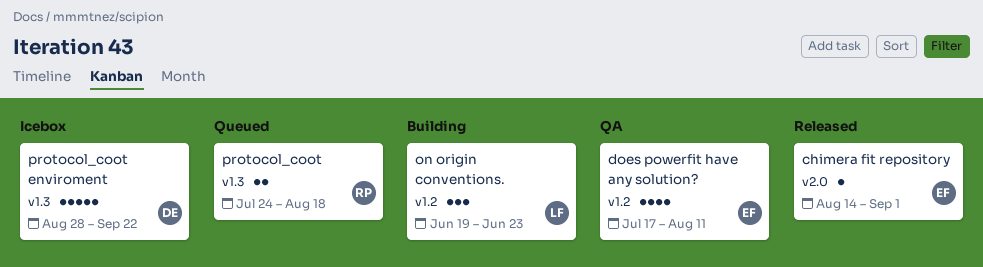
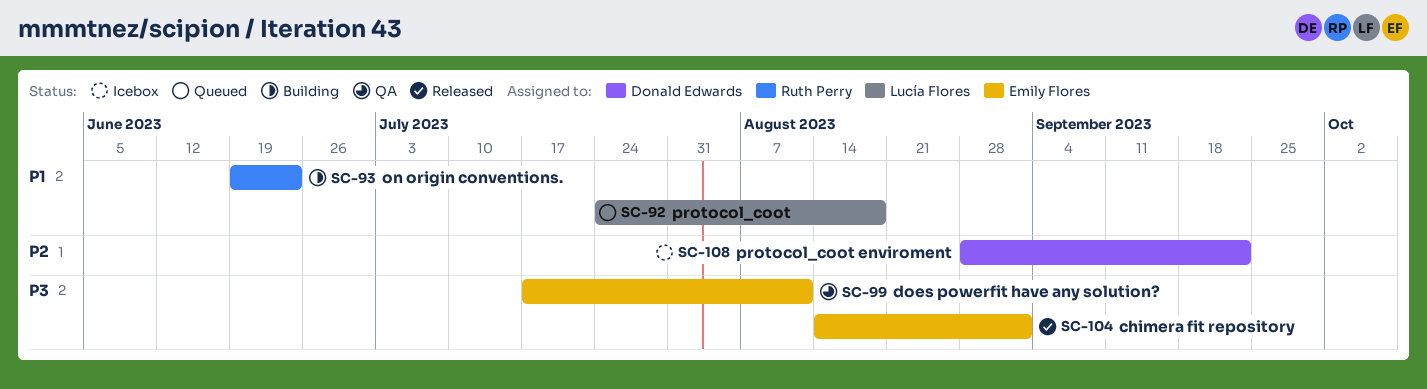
on origin conventions., owner: Lucía Flores -> Ruth Perry
protocol_coot, owner: Ruth Perry -> Lucía Flores

